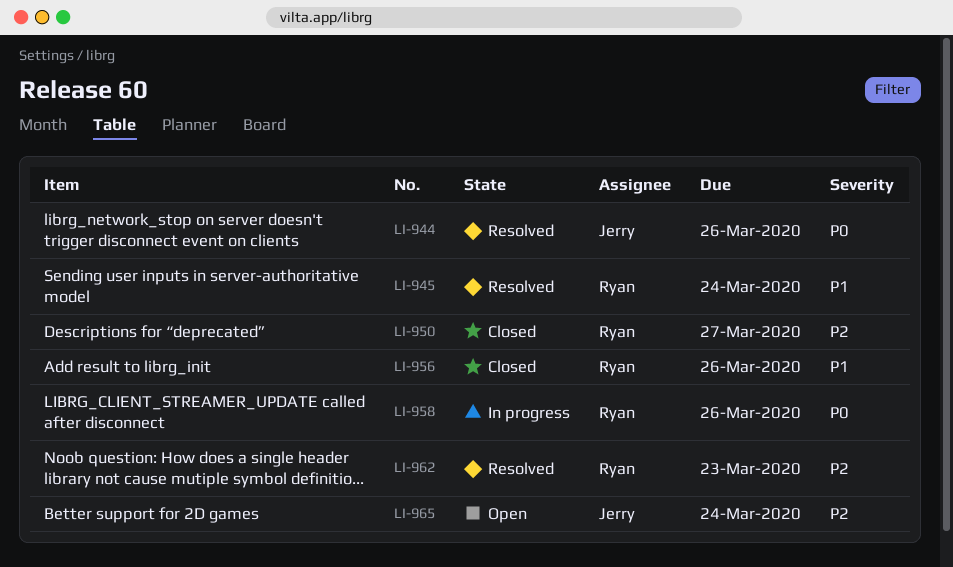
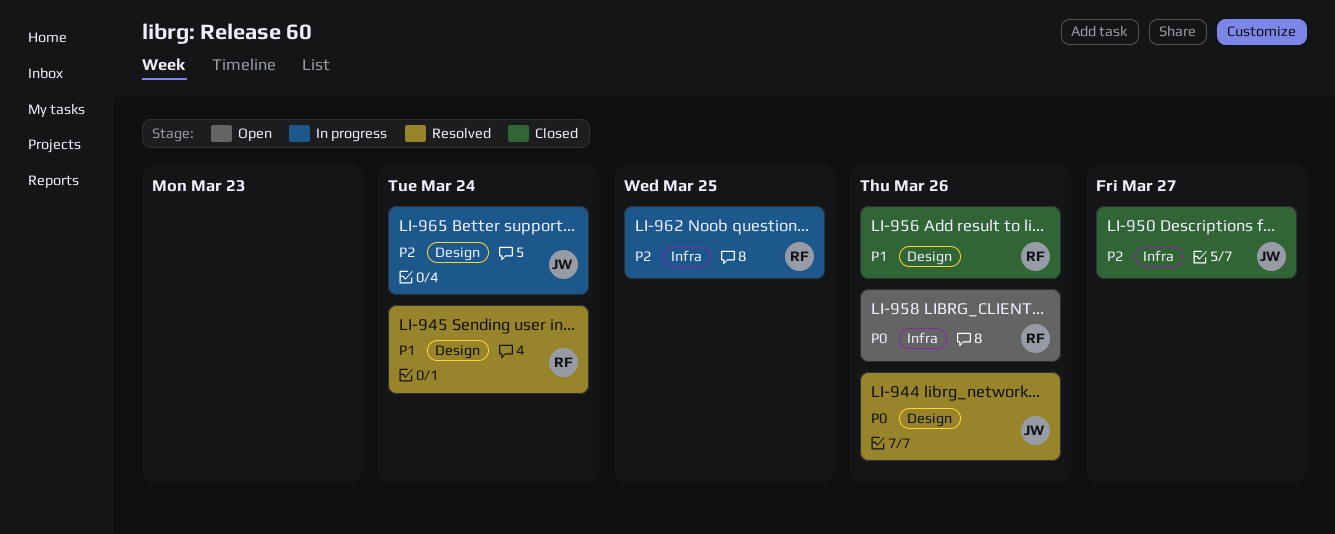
LI-950, owner: Ryan -> Jerry
LI-958, status: In progress -> Open
LI-962, status: Resolved -> In progress
LI-962, due: Mar 23 -> Mar 25
LI-965, status: Open -> In progress

